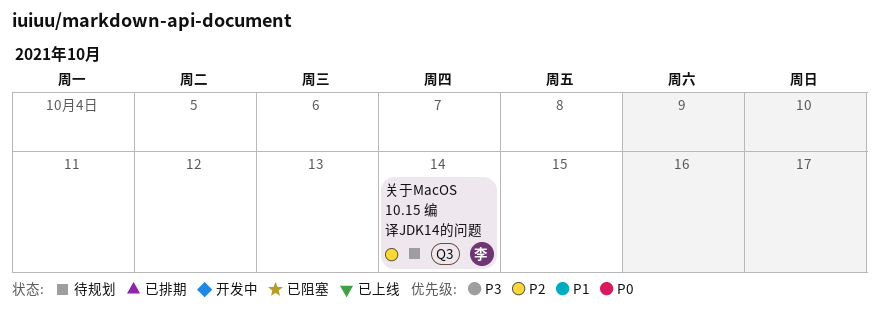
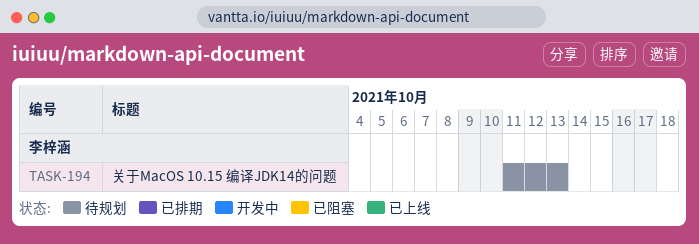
关于MacOS 10.15 编译JDK14的问题, due: Oct 14 -> Oct 13

